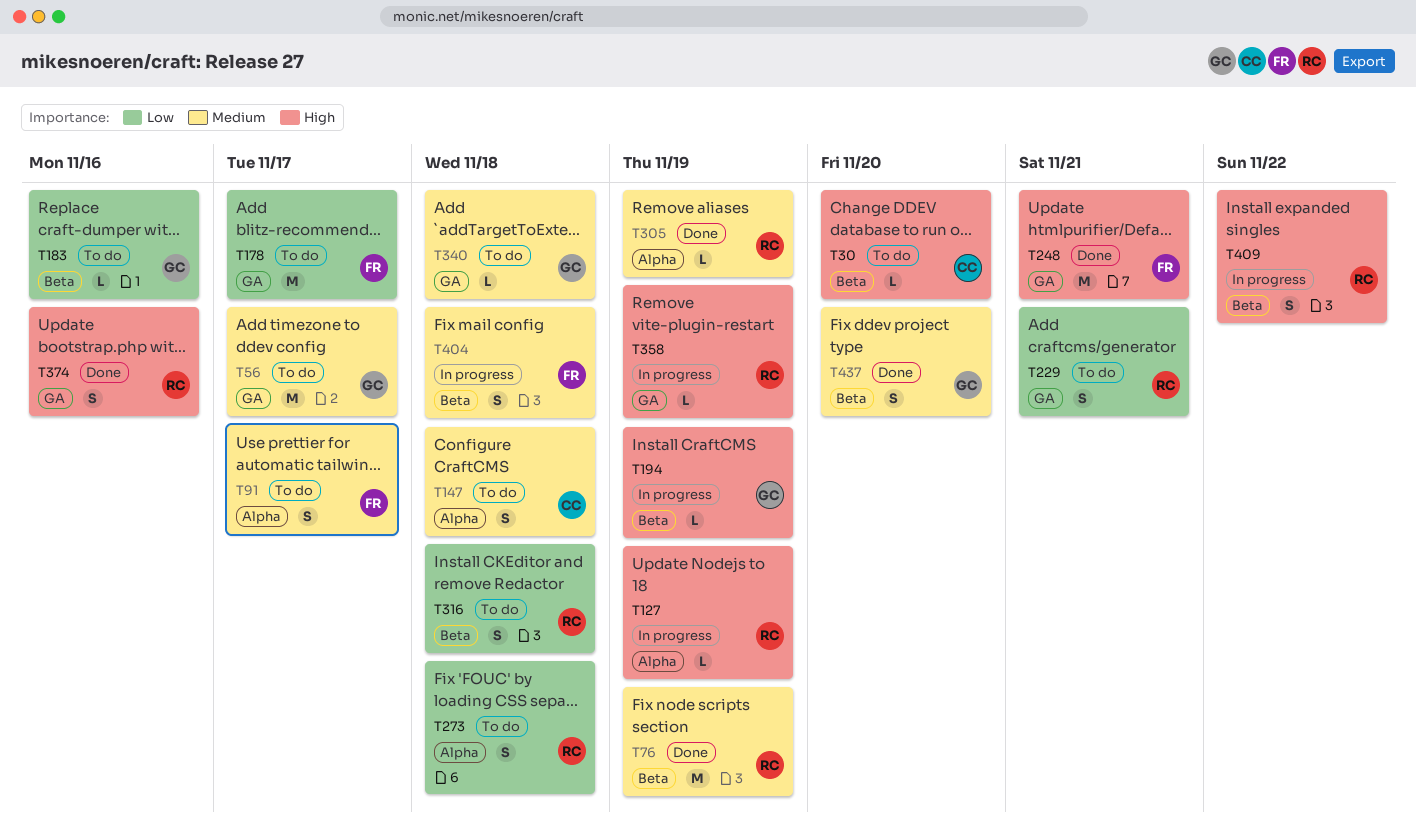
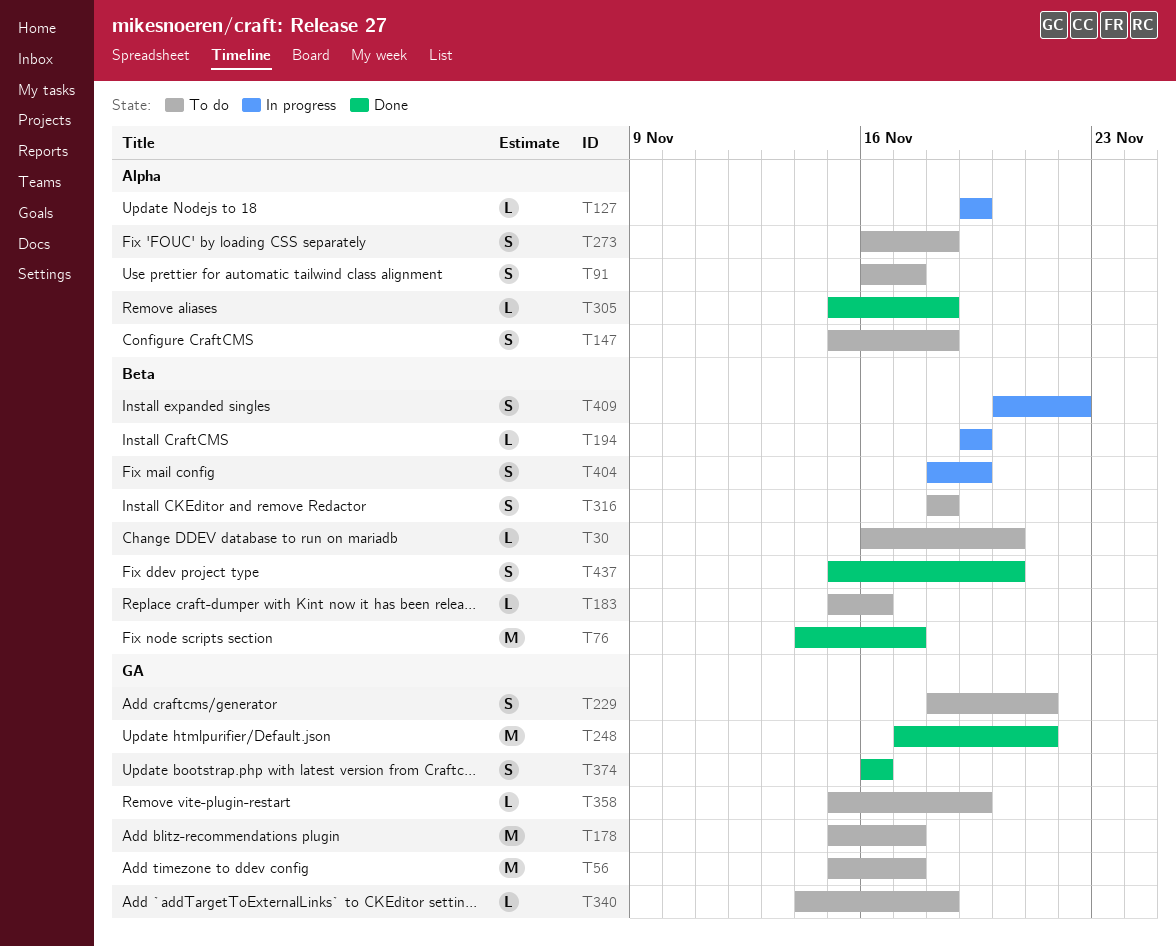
T76, due: Nov 19 -> Nov 17
T305, due: Nov 19 -> Nov 18
T358, status: In progress -> To do
T404, due: Nov 18 -> Nov 19

